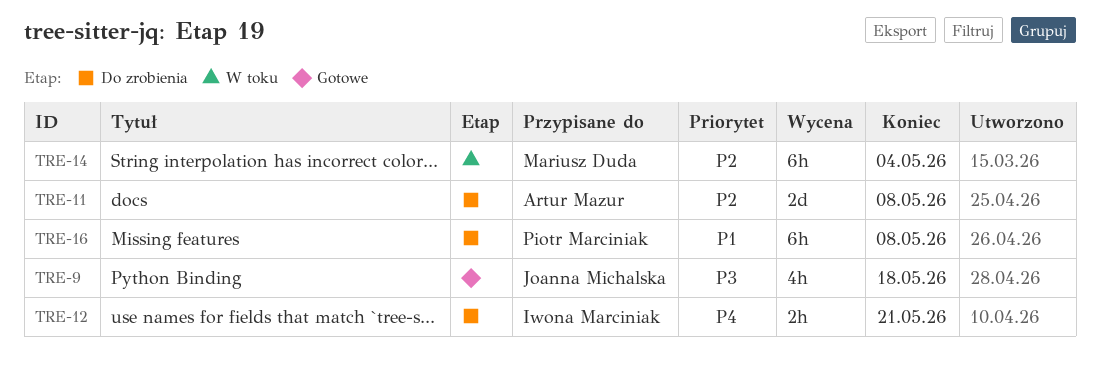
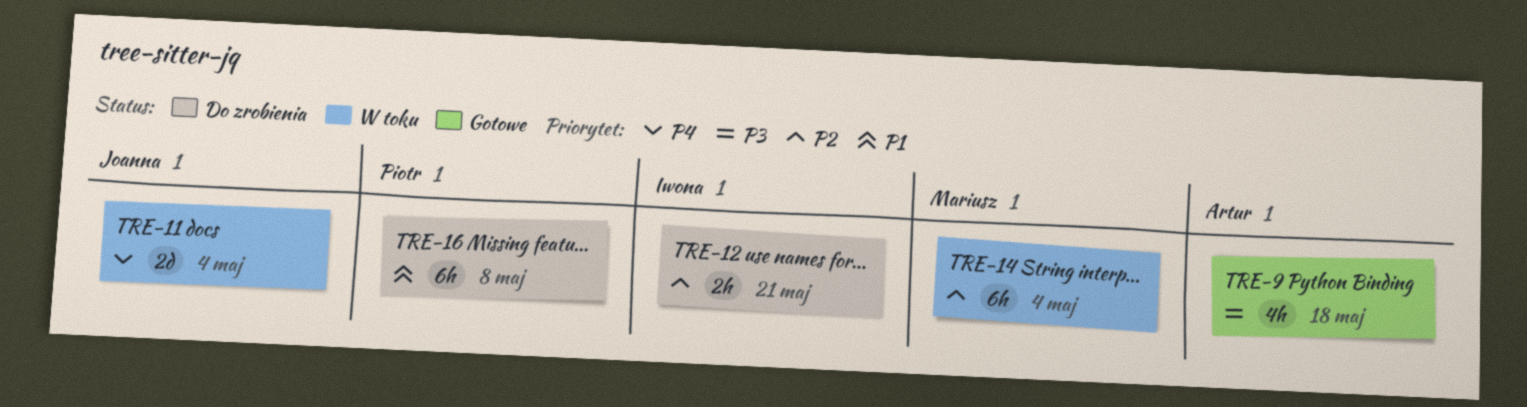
TRE-9, owner: Joanna Michalska -> Artur Mazur
TRE-11, status: Do zrobienia -> W toku
TRE-11, owner: Artur Mazur -> Joanna Michalska
TRE-11, priority: P2 -> P4
TRE-11, due: May 8 -> May 4
TRE-12, priority: P4 -> P2

